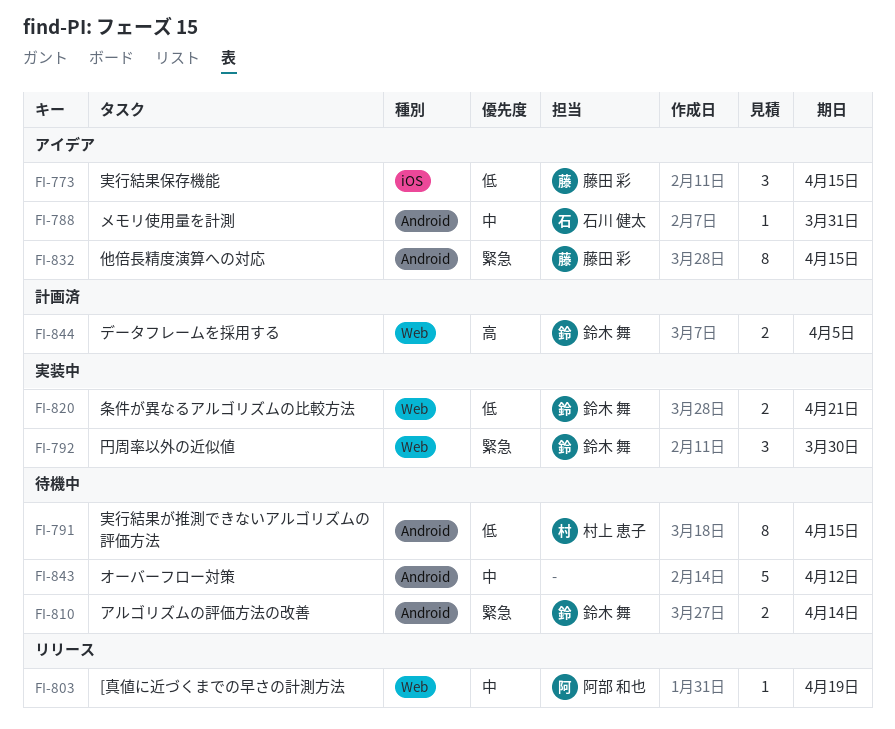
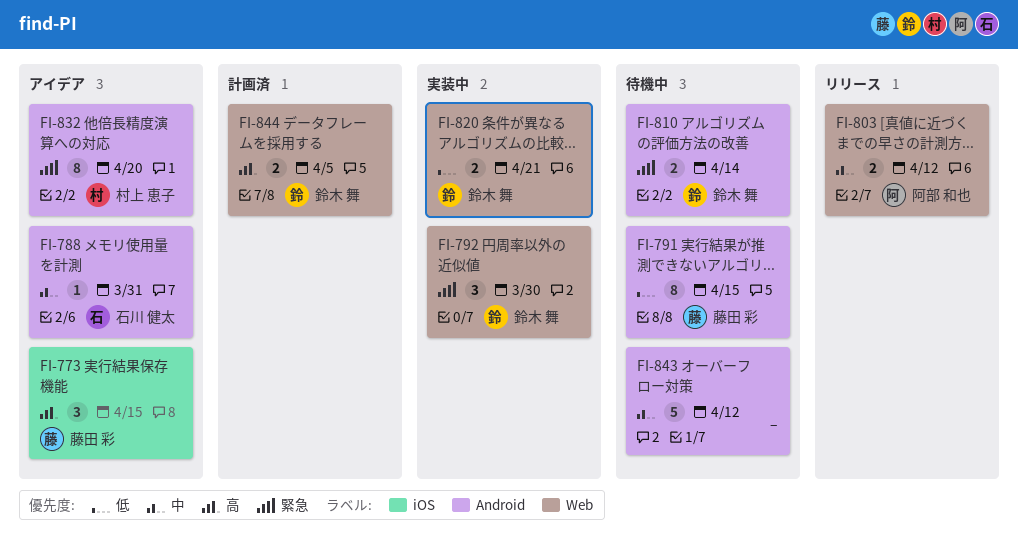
FI-773, priority: 低 -> 高
FI-791, owner: 村上 恵子 -> 藤田 彩
FI-803, estimate: 1 -> 2
FI-803, due: Apr 19 -> Apr 12
FI-832, owner: 藤田 彩 -> 村上 恵子
FI-832, due: Apr 15 -> Apr 20

